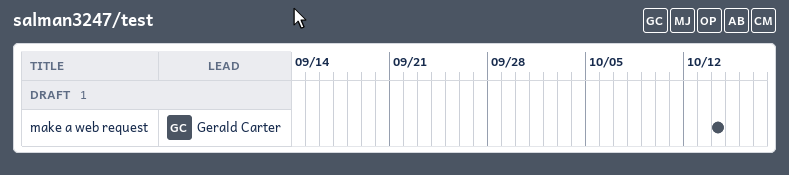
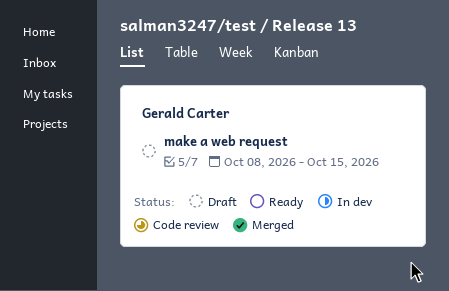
make a web request, start: Oct 14 -> Oct 8
make a web request, due: Oct 14 -> Oct 15

